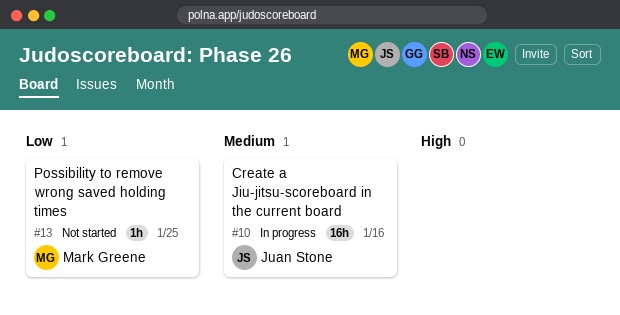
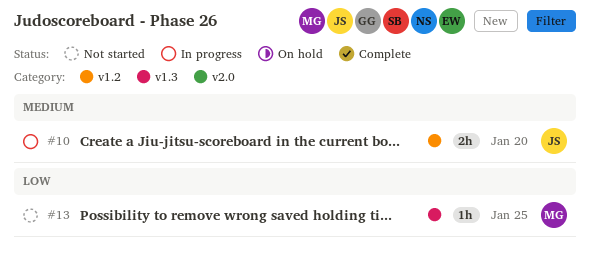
#10, estimate: 16h -> 2h
#10, due: Jan 16 -> Jan 20

